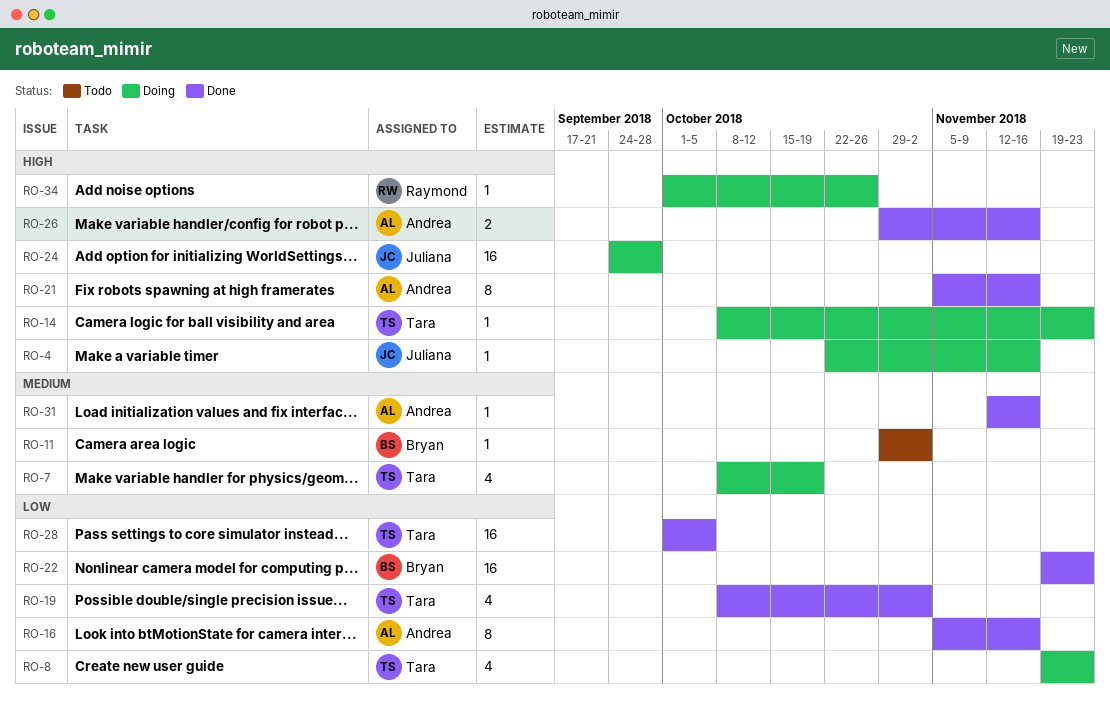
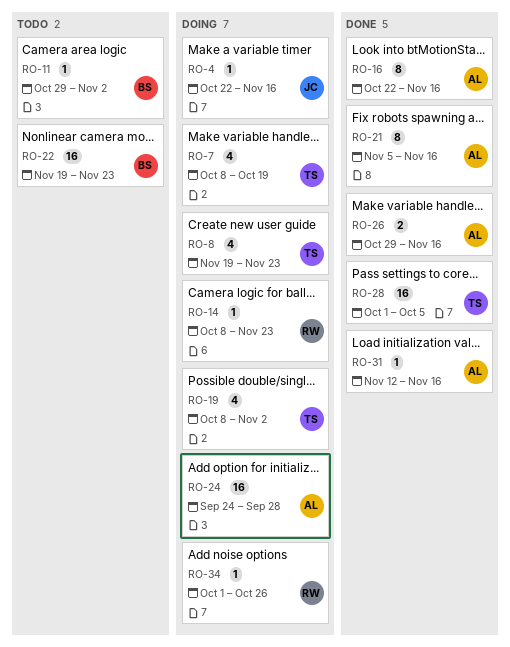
RO-14, owner: Tara -> Raymond
RO-16, start: Nov 5 -> Oct 22
RO-19, status: Done -> Doing
RO-22, status: Done -> Todo
RO-24, owner: Juliana -> Andrea

